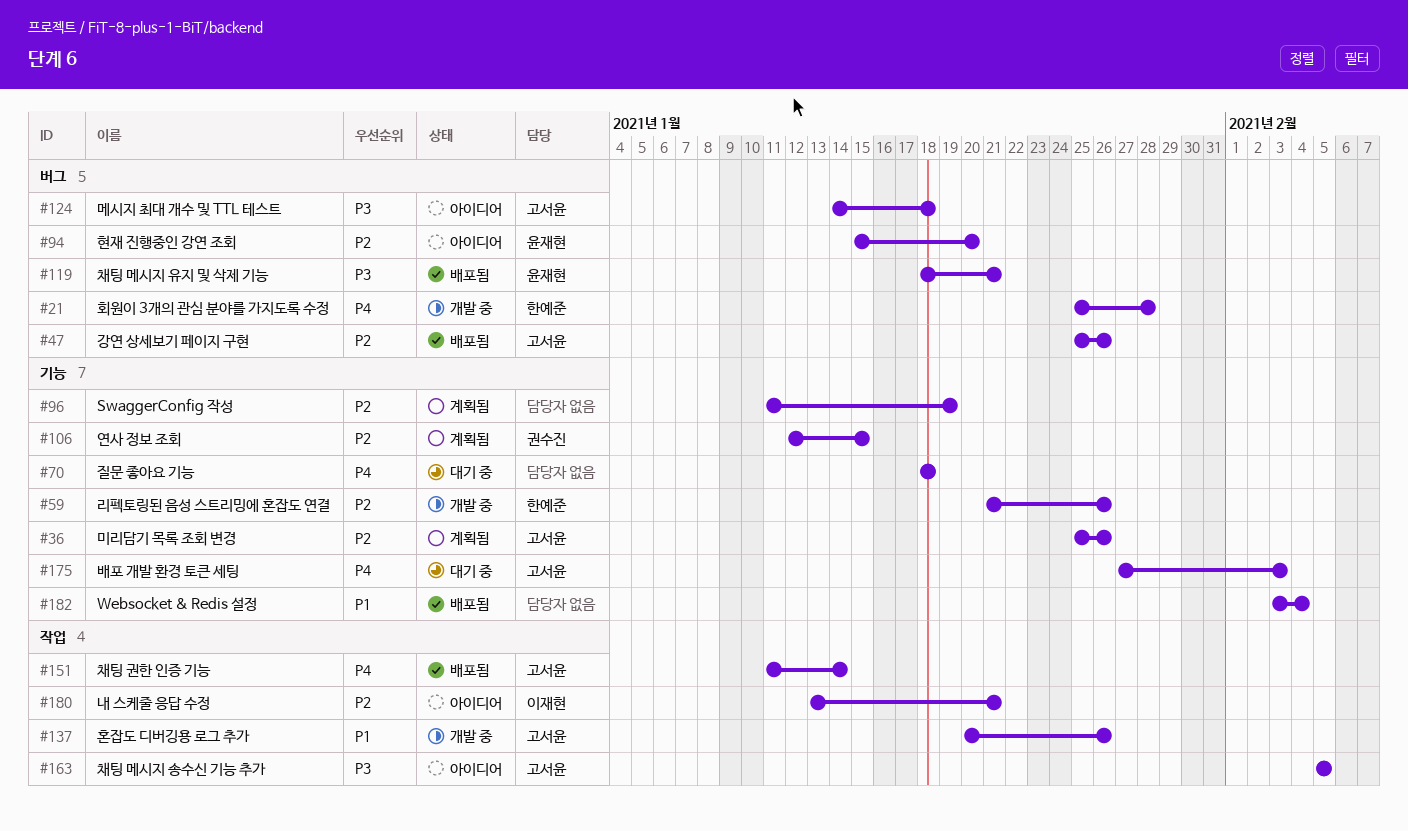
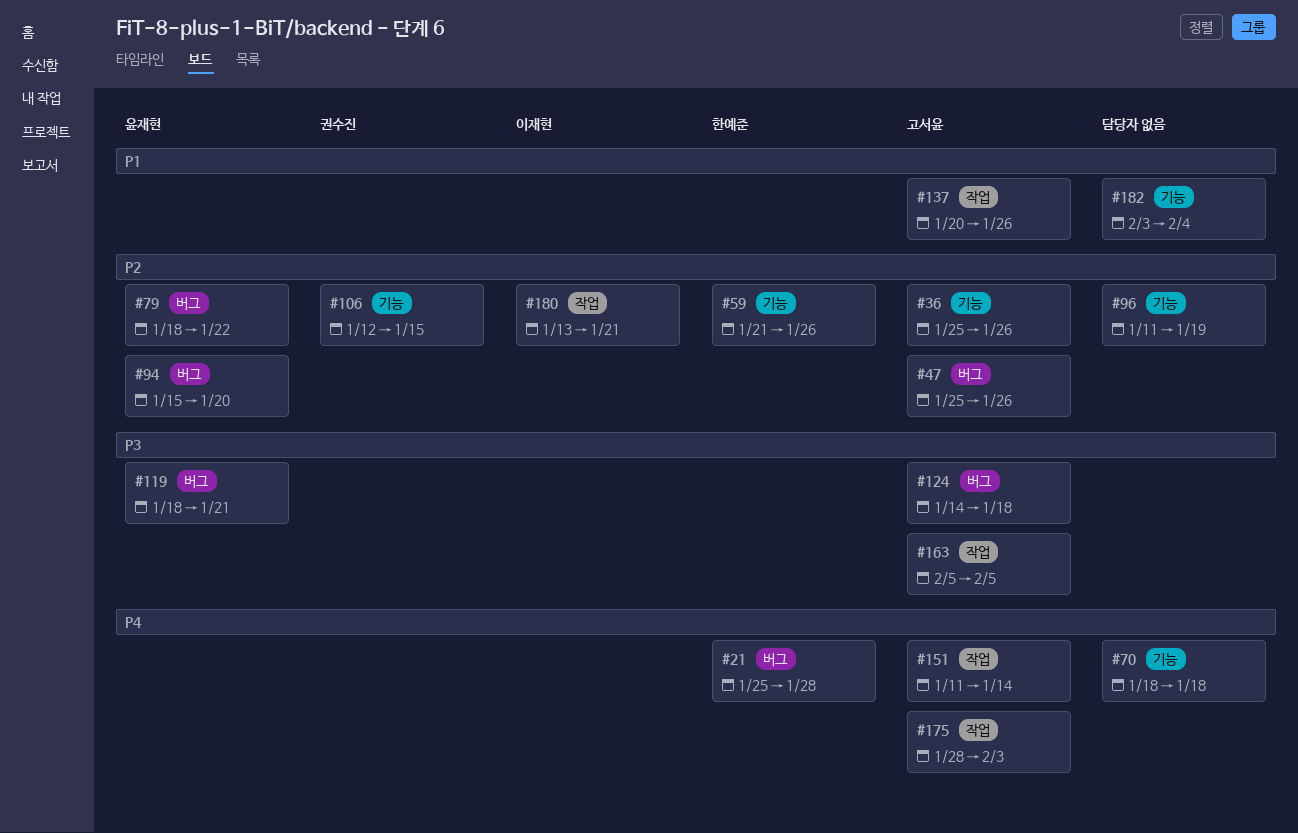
#79: none -> present
#175, label: 기능 -> 작업
#175, start: Jan 27 -> Jan 28

